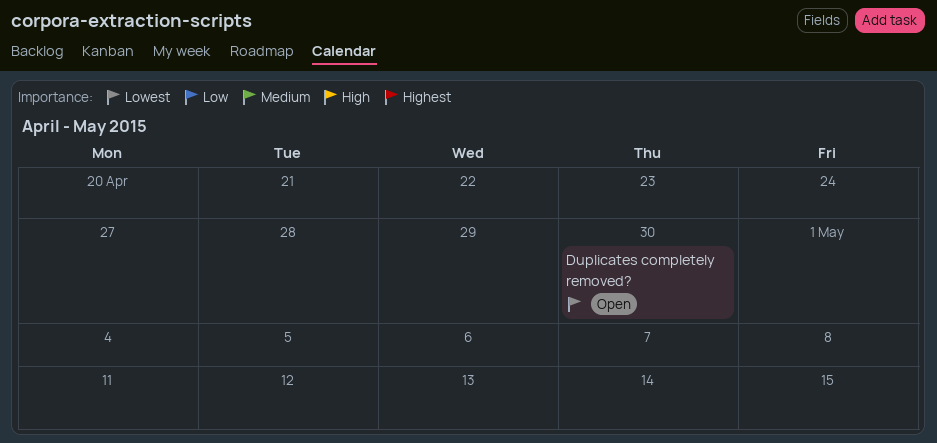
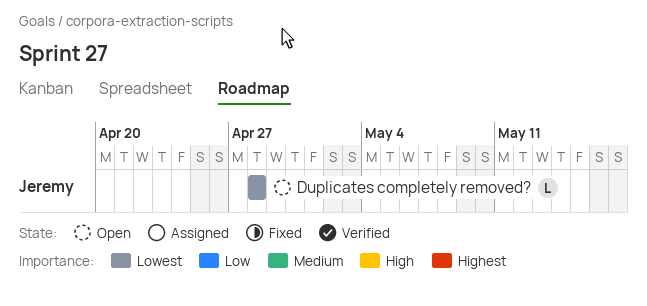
Duplicates completely removed?, due: Apr 30 -> Apr 28

